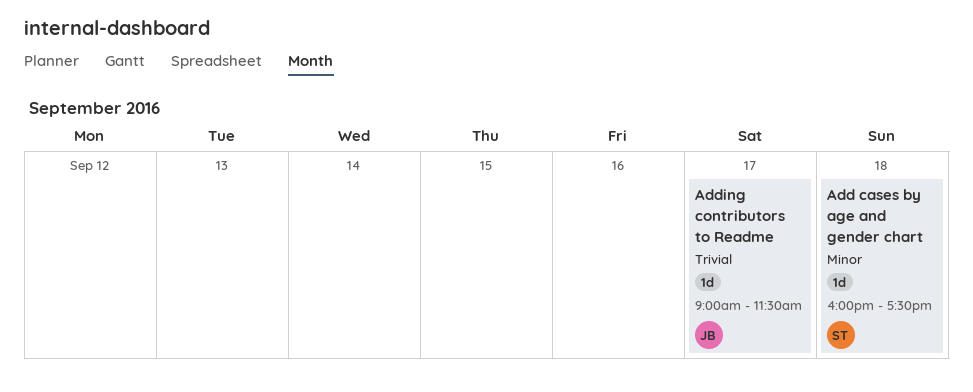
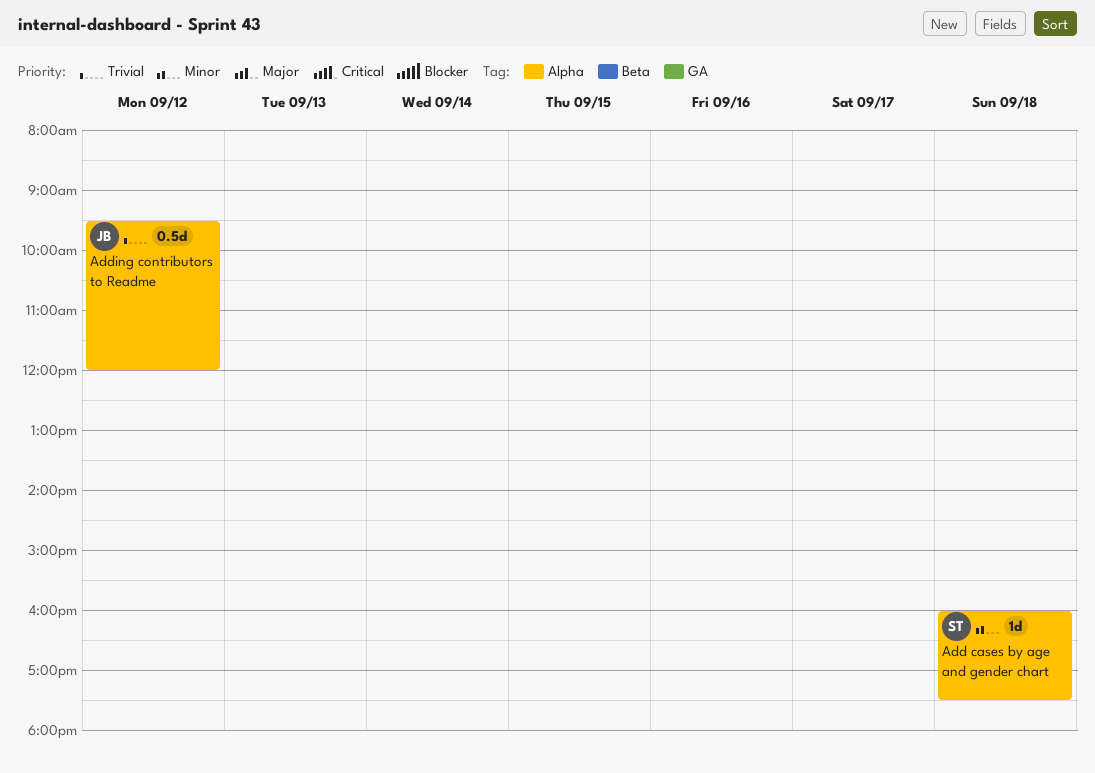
Adding contributors to Readme, estimate: 1d -> 0.5d
Adding contributors to Readme, day: Sep 17 -> Sep 12
Adding contributors to Readme, begins: 09:00 -> 09:30
Adding contributors to Readme, ends: 11:30 -> 12:00

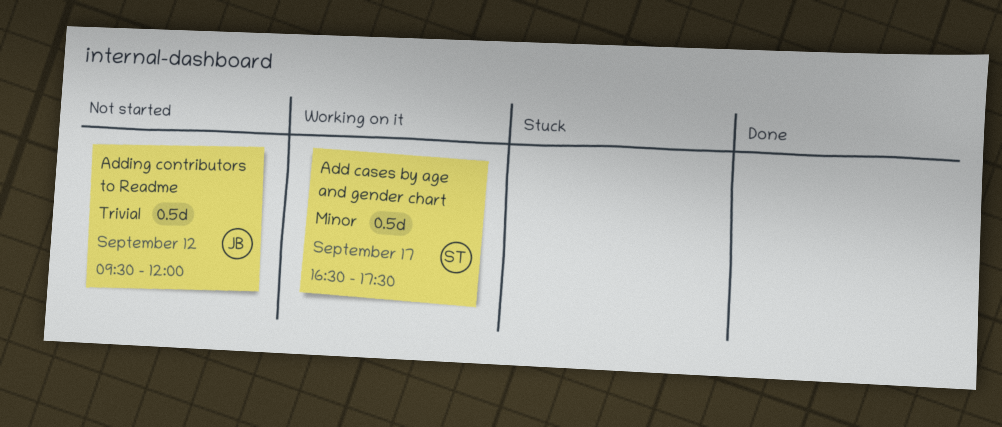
Add cases by age and gender chart, estimate: 1d -> 0.5d
Add cases by age and gender chart, day: Sep 18 -> Sep 17
Add cases by age and gender chart, begins: 16:00 -> 16:30

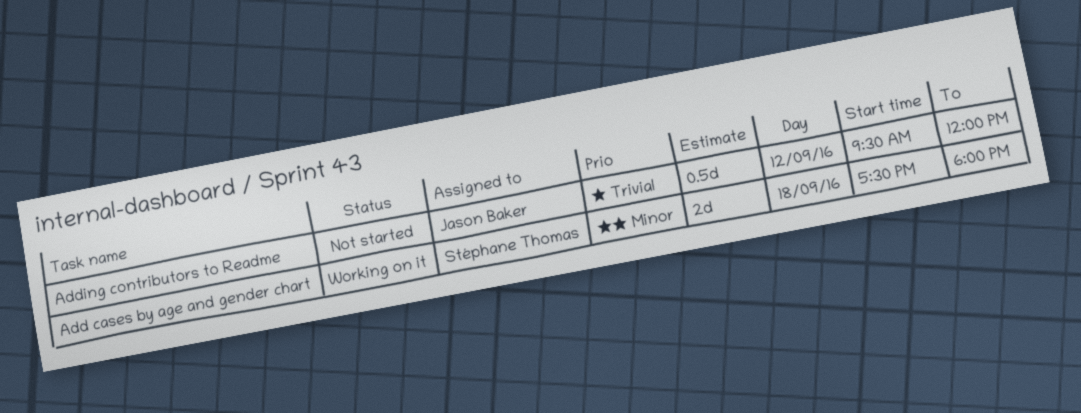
Add cases by age and gender chart, estimate: 0.5d -> 2d
Add cases by age and gender chart, day: Sep 17 -> Sep 18
Add cases by age and gender chart, begins: 16:30 -> 17:30
Add cases by age and gender chart, ends: 17:30 -> 18:00

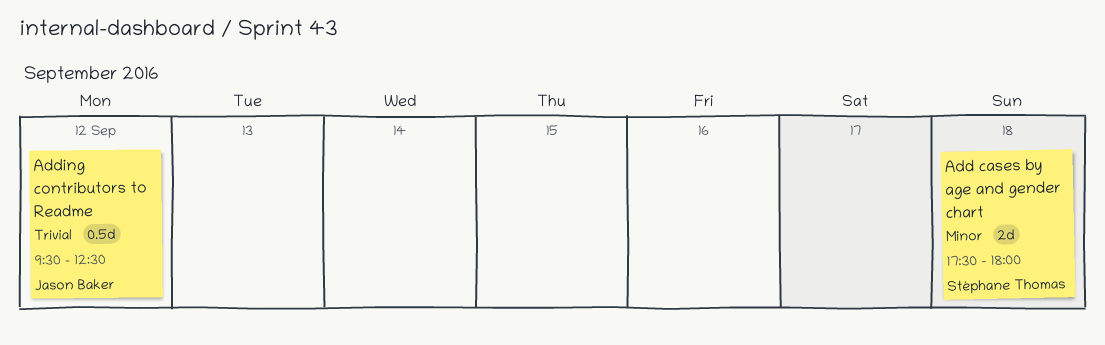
Adding contributors to Readme, ends: 12:00 -> 12:30

